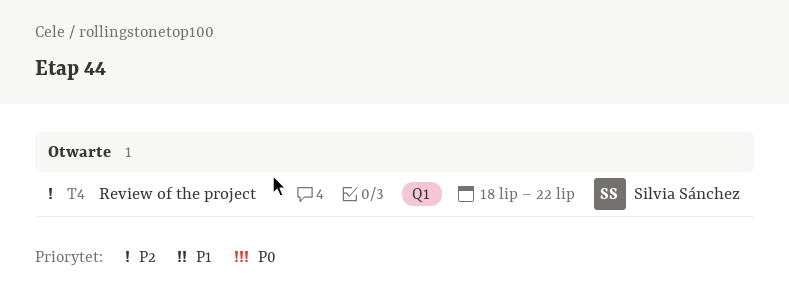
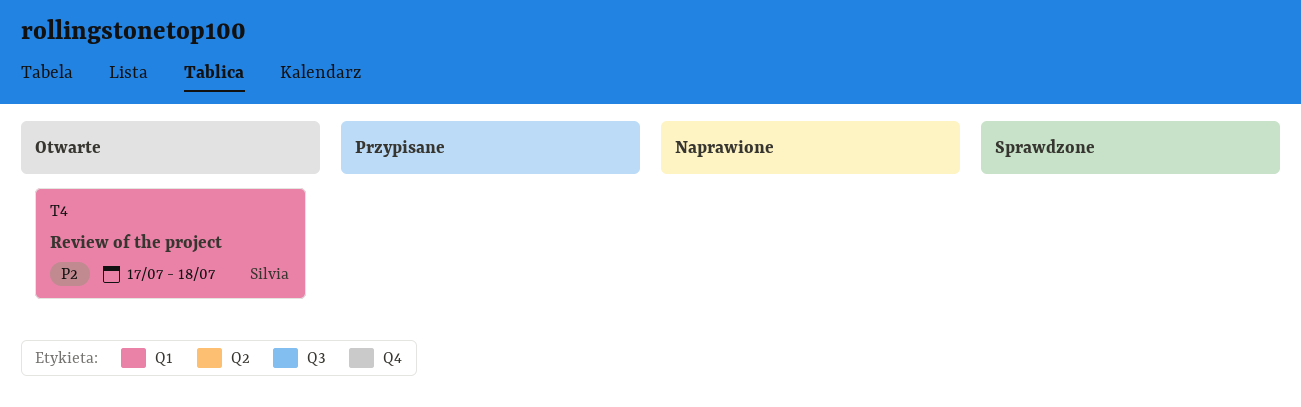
T4, start: Jul 18 -> Jul 17
T4, due: Jul 22 -> Jul 18

